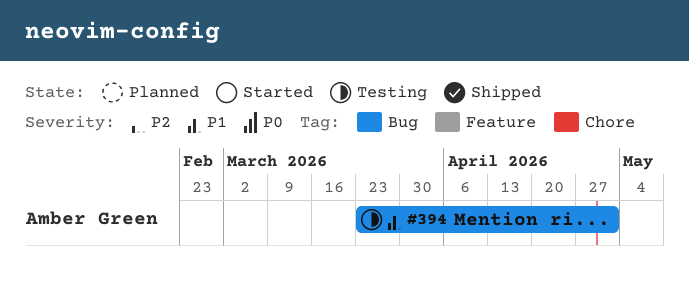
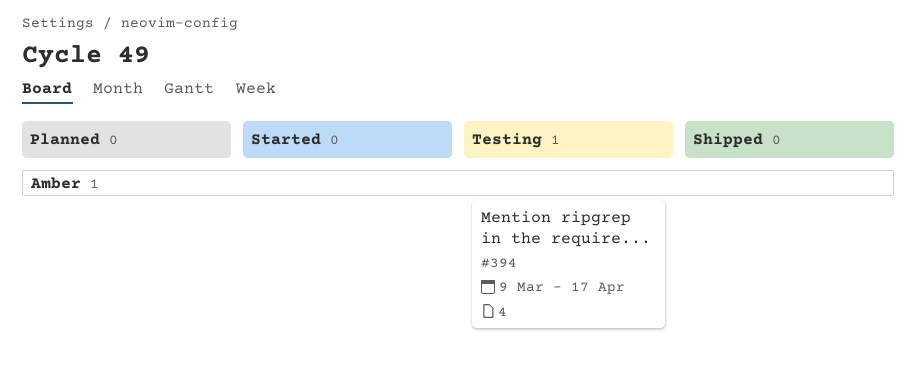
#394, start: Mar 23 -> Mar 9
#394, due: May 1 -> Apr 17

